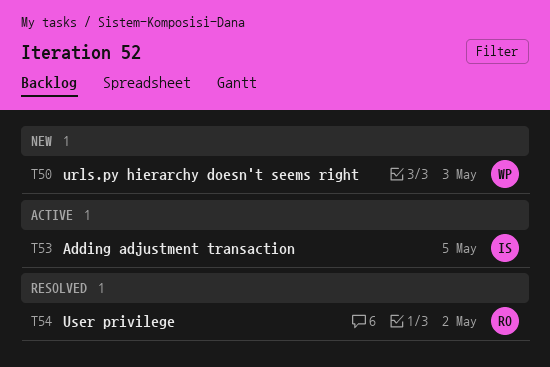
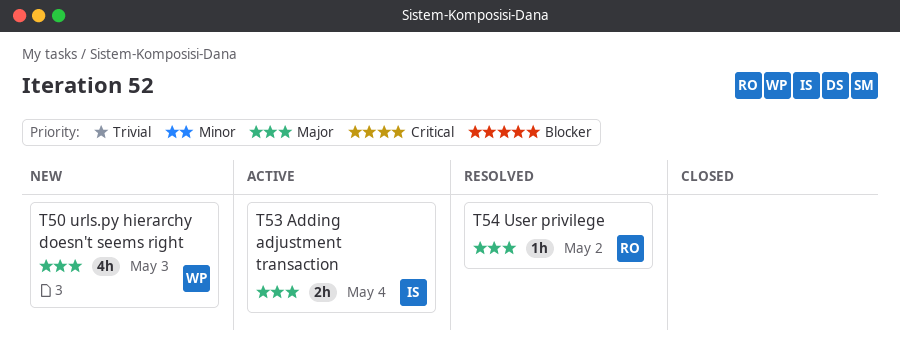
T53, due: May 5 -> May 4

